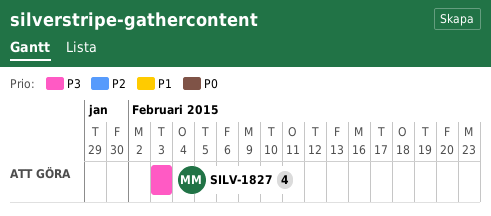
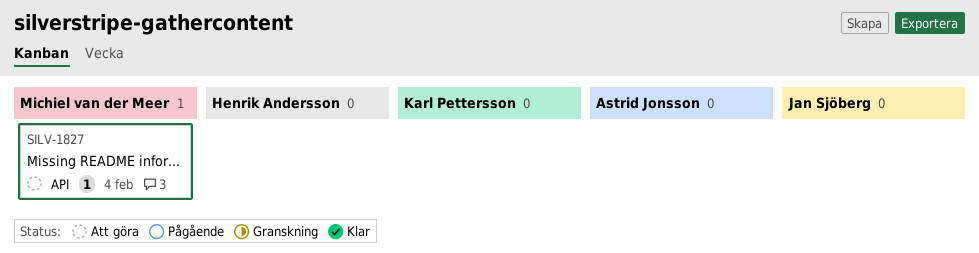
SILV-1827, estimate: 4 -> 1
SILV-1827, due: Feb 3 -> Feb 4

